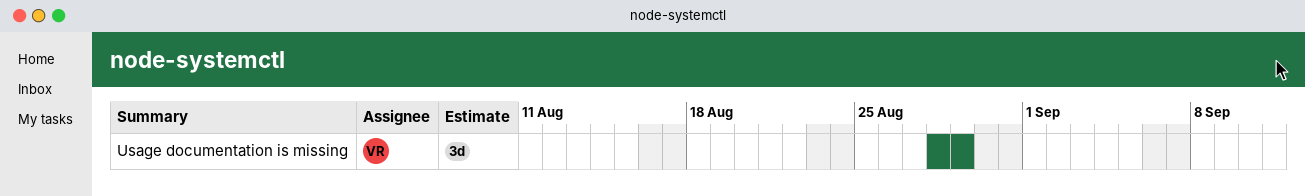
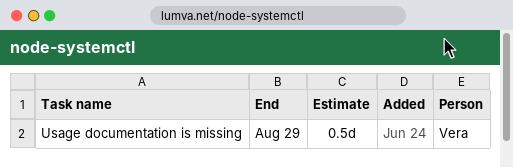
Usage documentation is missing, estimate: 3d -> 0.5d

